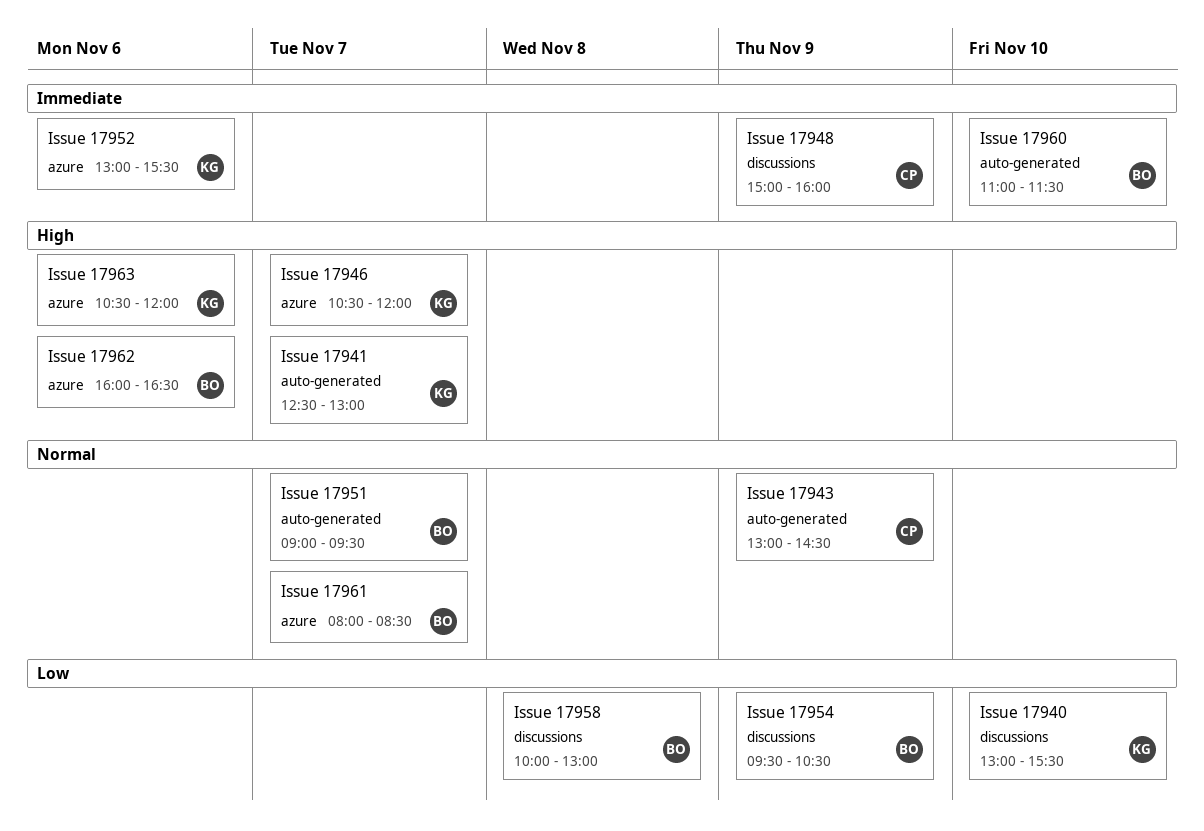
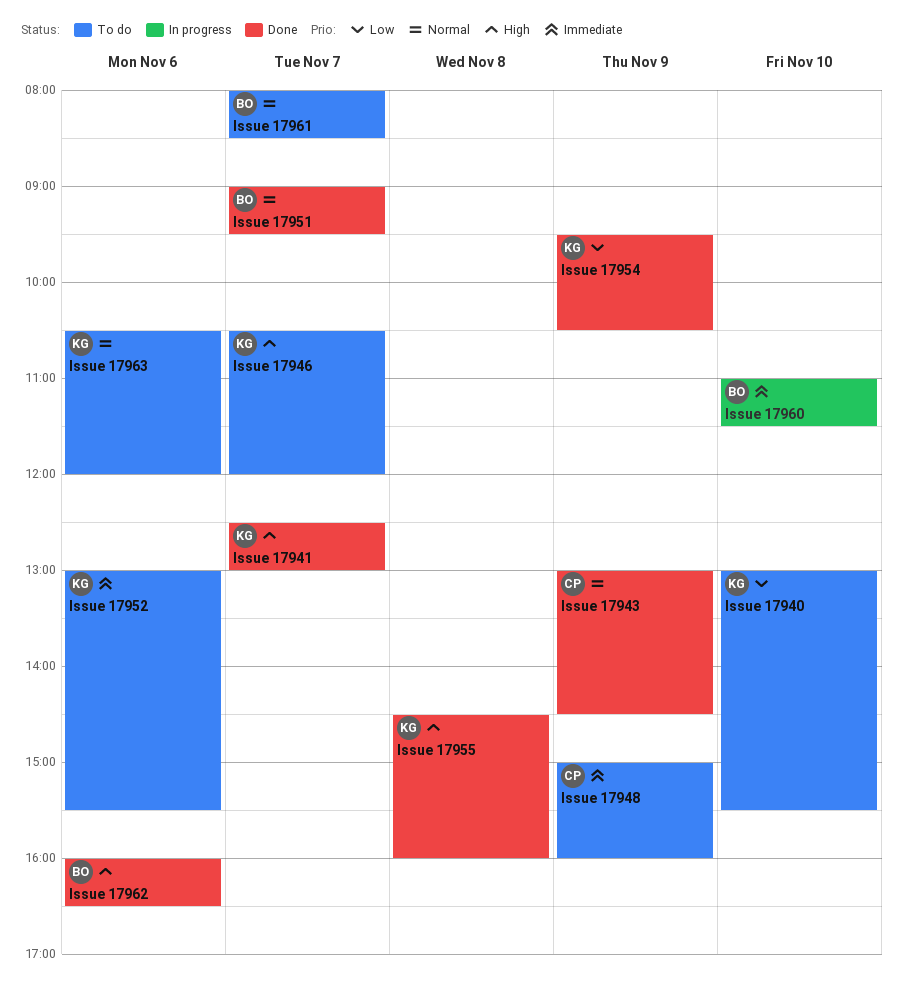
Issue 17954, owner: BO -> KG
Issue 17955: none -> present
Issue 17958: present -> none
Issue 17963, priority: High -> Normal

